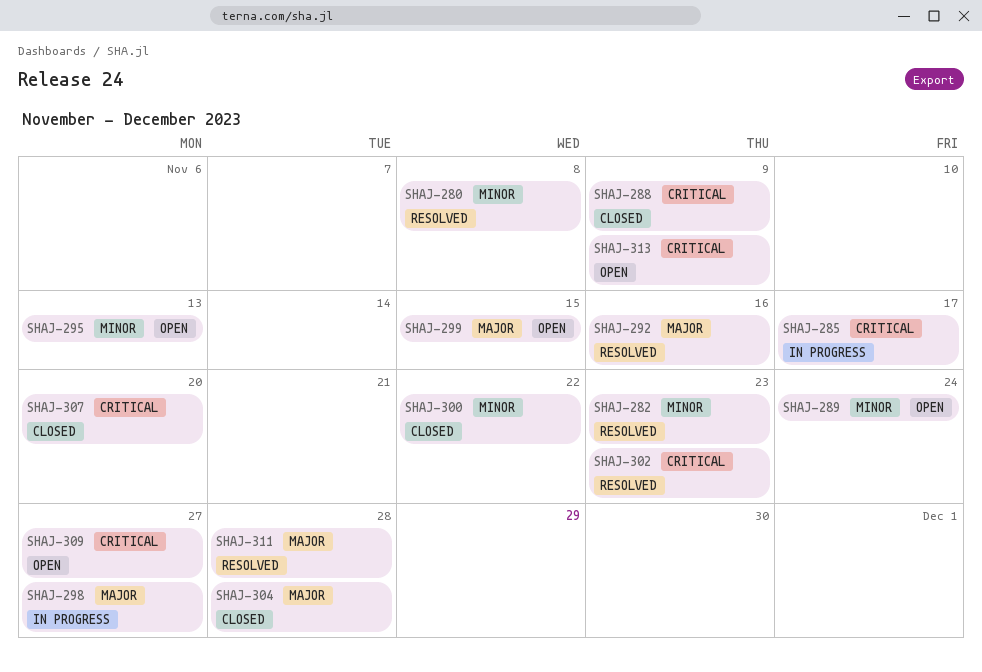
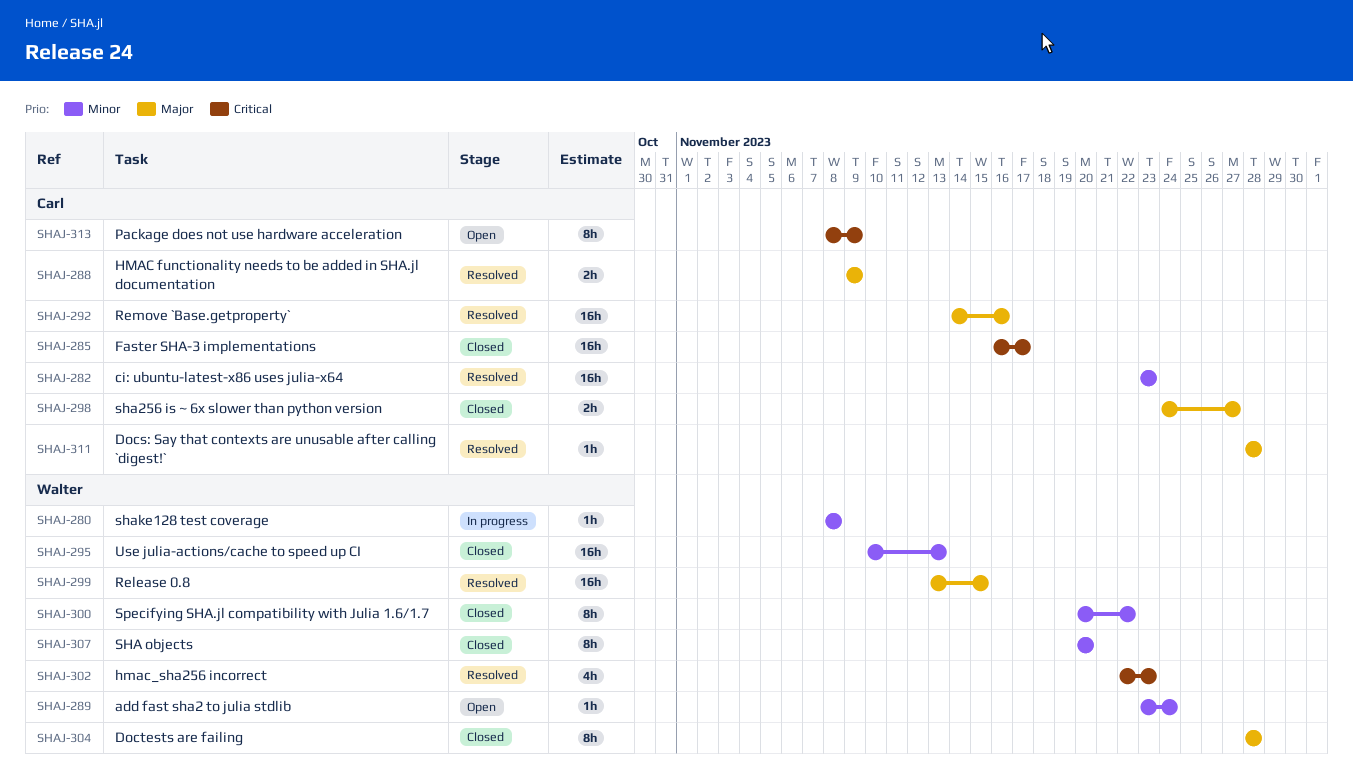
SHAJ-280, status: Resolved -> In progress
SHAJ-285, status: In progress -> Closed
SHAJ-288, status: Closed -> Resolved
SHAJ-288, priority: Critical -> Major
SHAJ-295, status: Open -> Closed
SHAJ-298, status: In progress -> Closed
SHAJ-299, status: Open -> Resolved
SHAJ-307, priority: Critical -> Minor
SHAJ-309: present -> none

